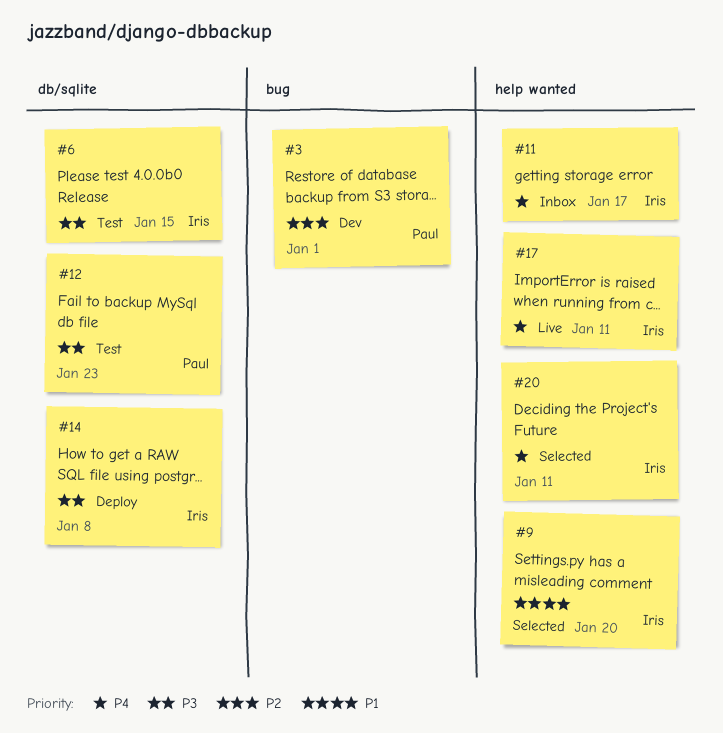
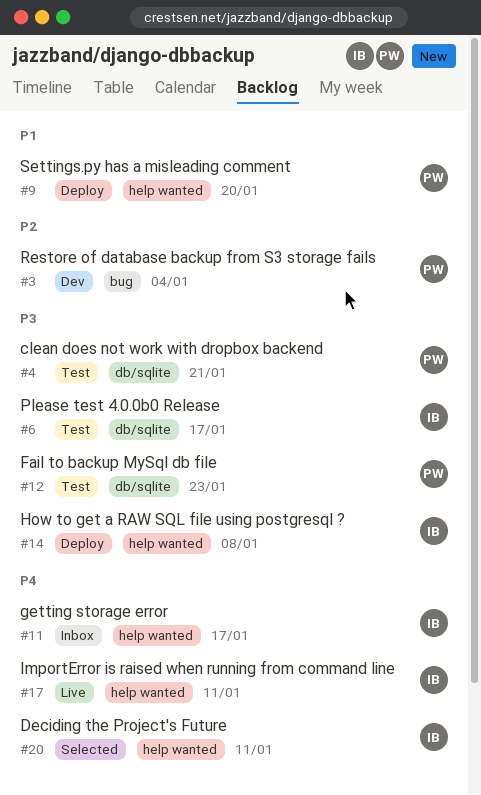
#3, due: Jan 1 -> Jan 4
#4: none -> present
#6, due: Jan 15 -> Jan 17
#9, status: Selected -> Deploy
#9, owner: Iris -> Paul
#14, label: db/sqlite -> help wanted

